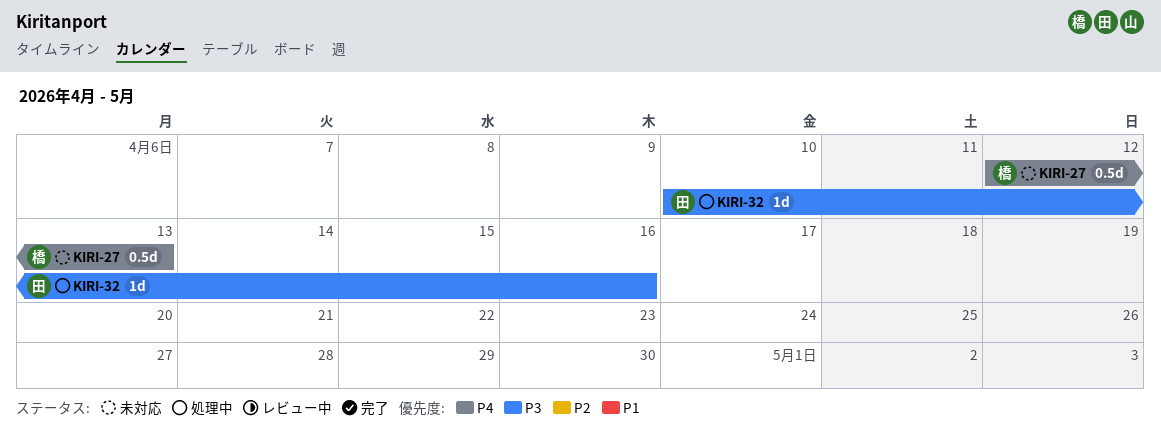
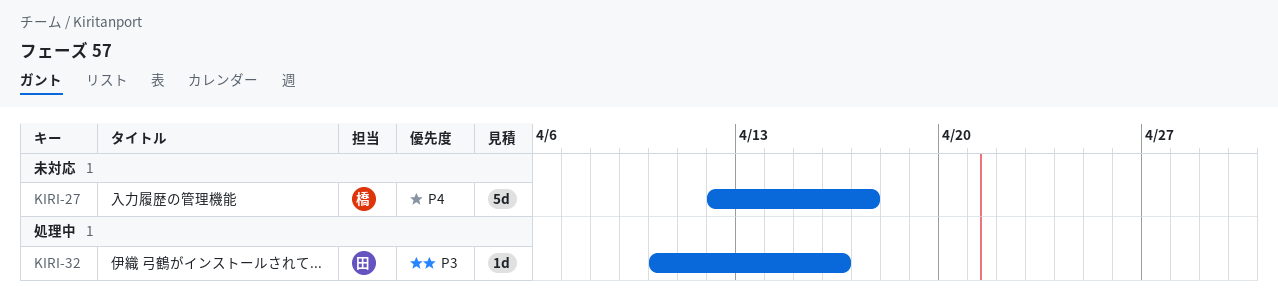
KIRI-27, estimate: 0.5d -> 5d
KIRI-27, due: Apr 13 -> Apr 17

